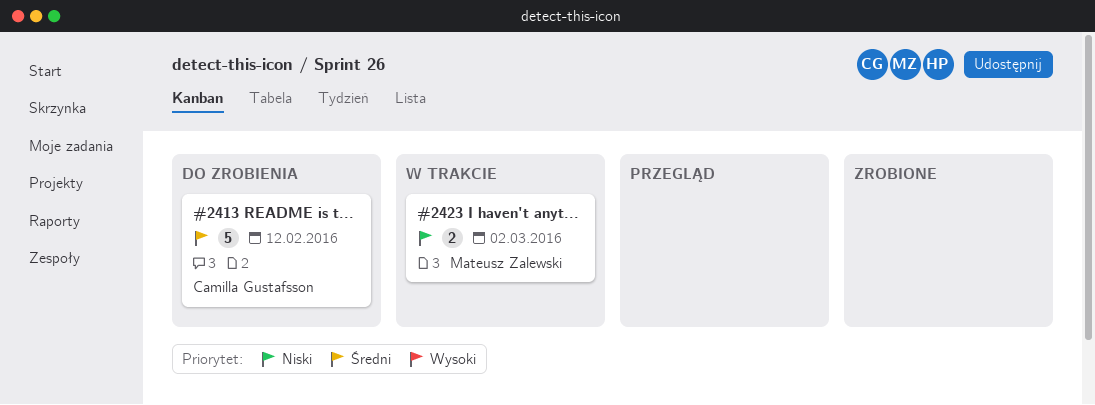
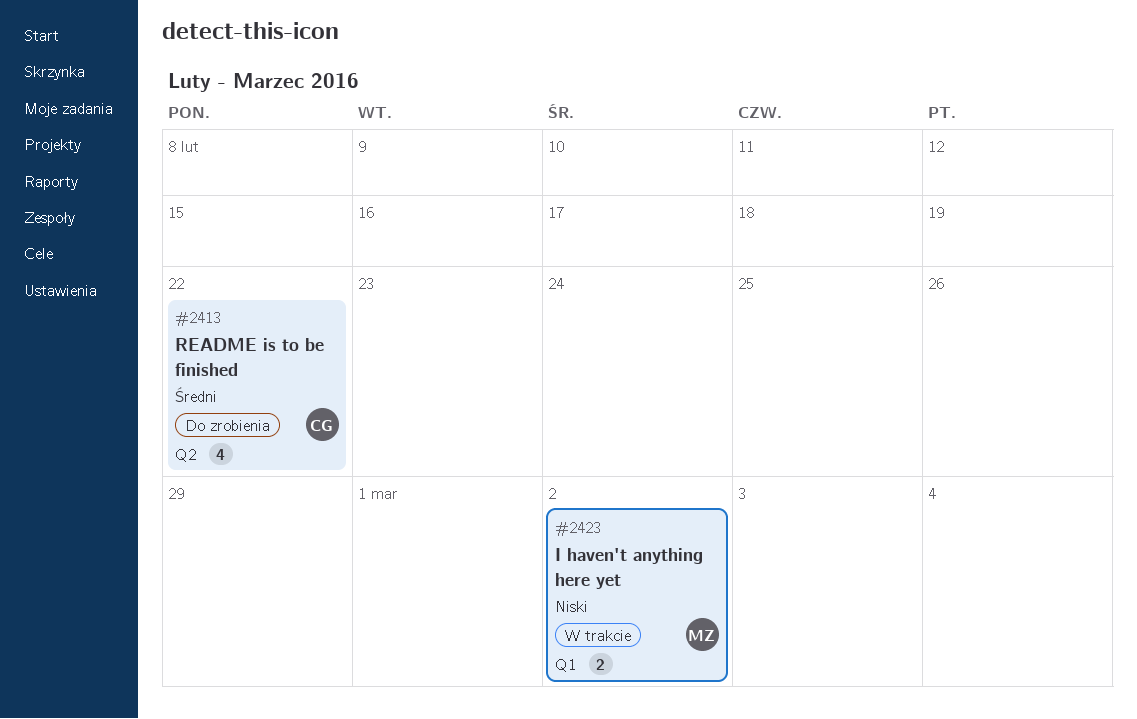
#2413, estimate: 5 -> 4
#2413, due: Feb 12 -> Feb 22

